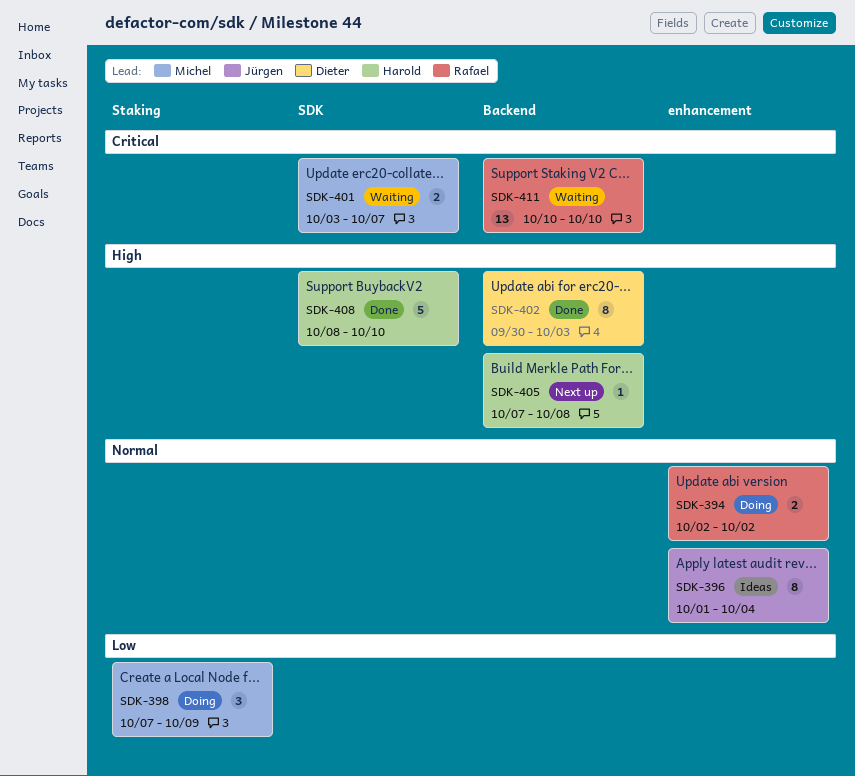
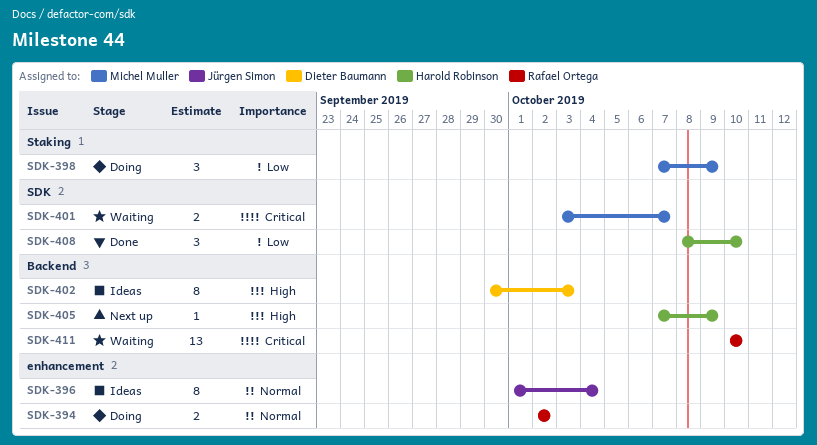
SDK-402, status: Done -> Ideas
SDK-405, due: Oct 8 -> Oct 9
SDK-408, priority: High -> Low
SDK-408, estimate: 5 -> 3

